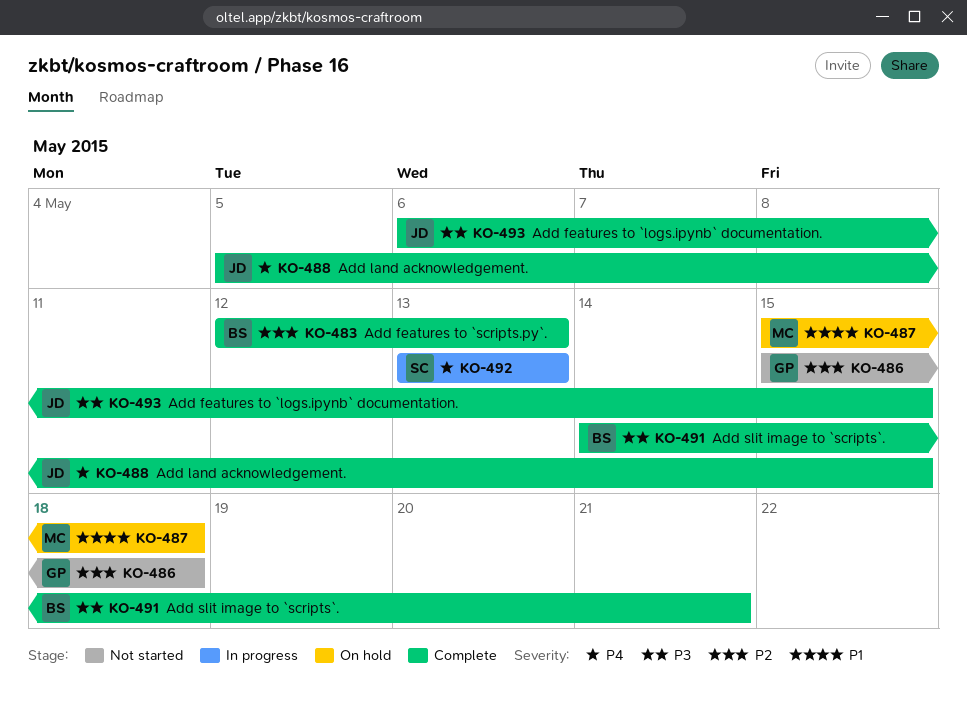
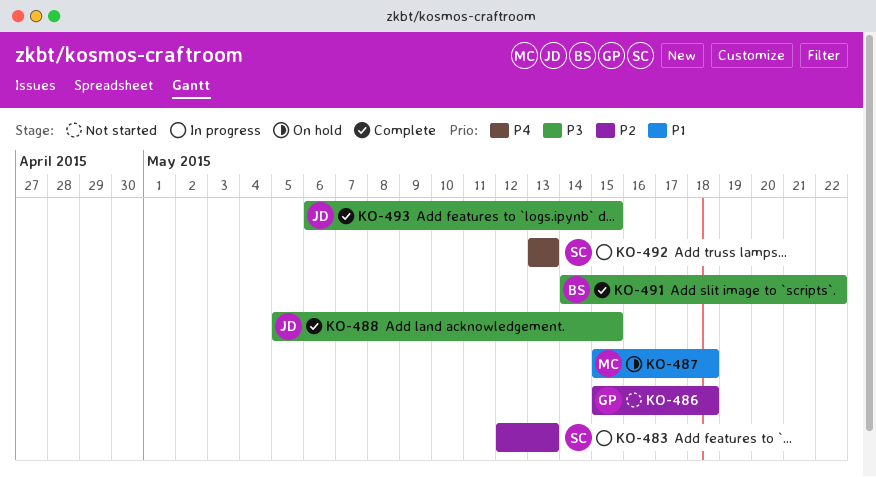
KO-483, status: Complete -> In progress
KO-483, owner: BS -> SC
KO-488, priority: P4 -> P3
KO-491, due: May 21 -> May 22

